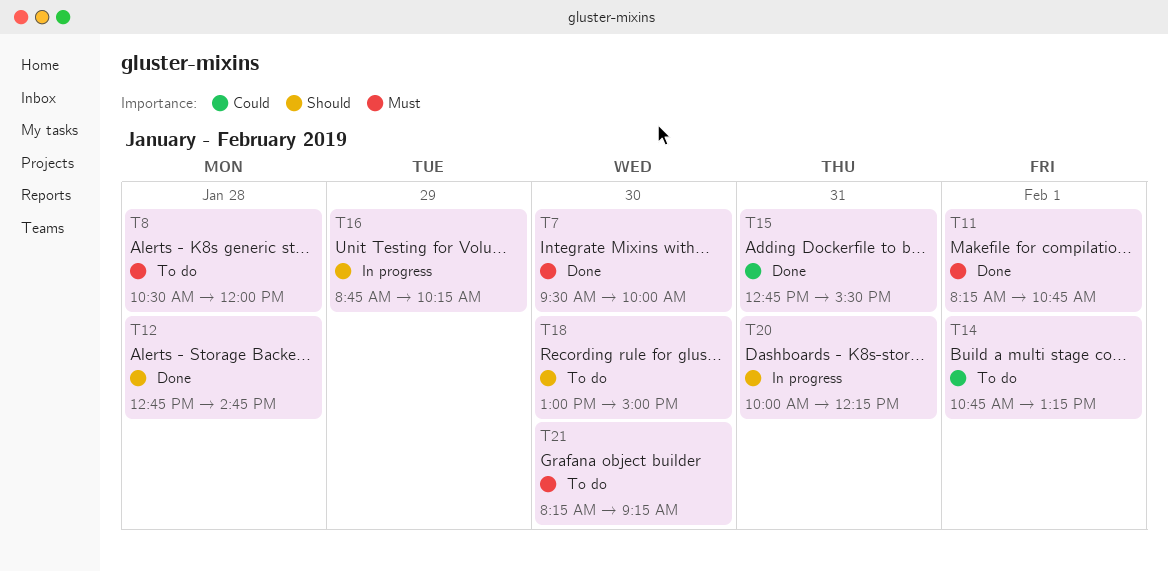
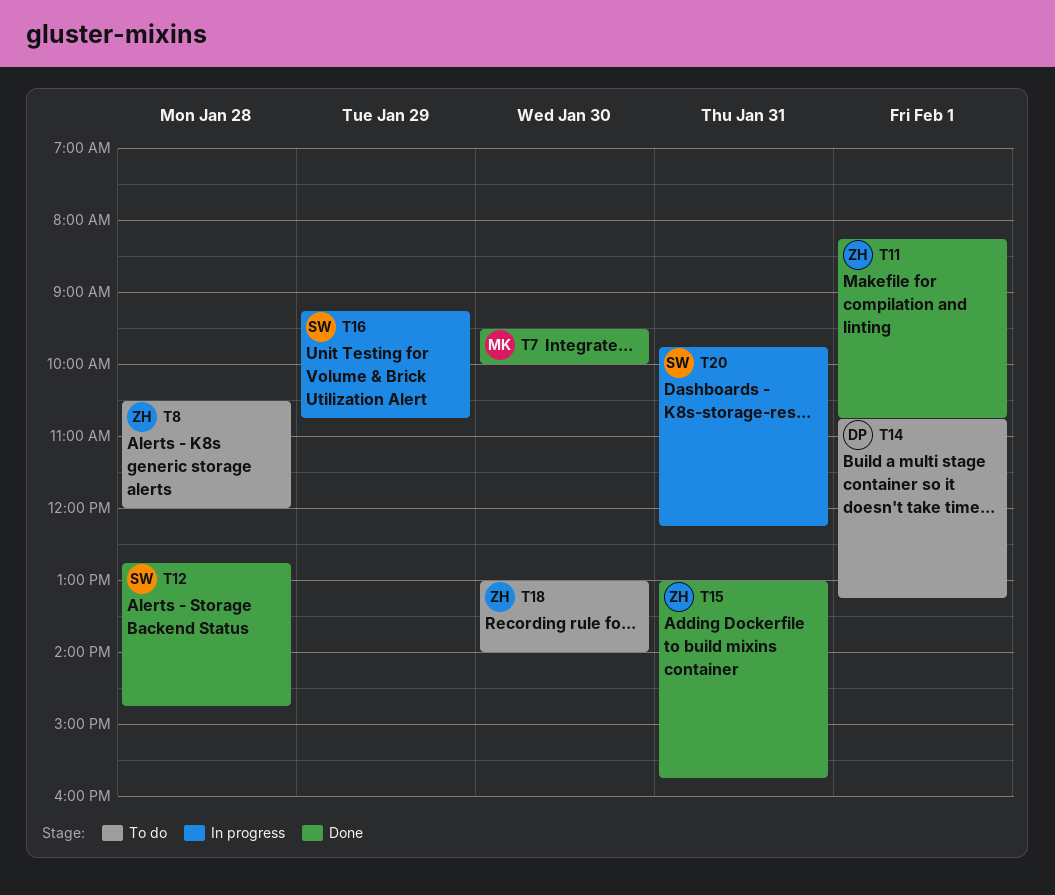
T15, begins: 12:45 -> 13:00
T15, ends: 15:30 -> 15:45
T16, begins: 08:45 -> 09:15
T16, ends: 10:15 -> 10:45
T18, ends: 15:00 -> 14:00
T20, begins: 10:00 -> 09:45
T21: present -> none

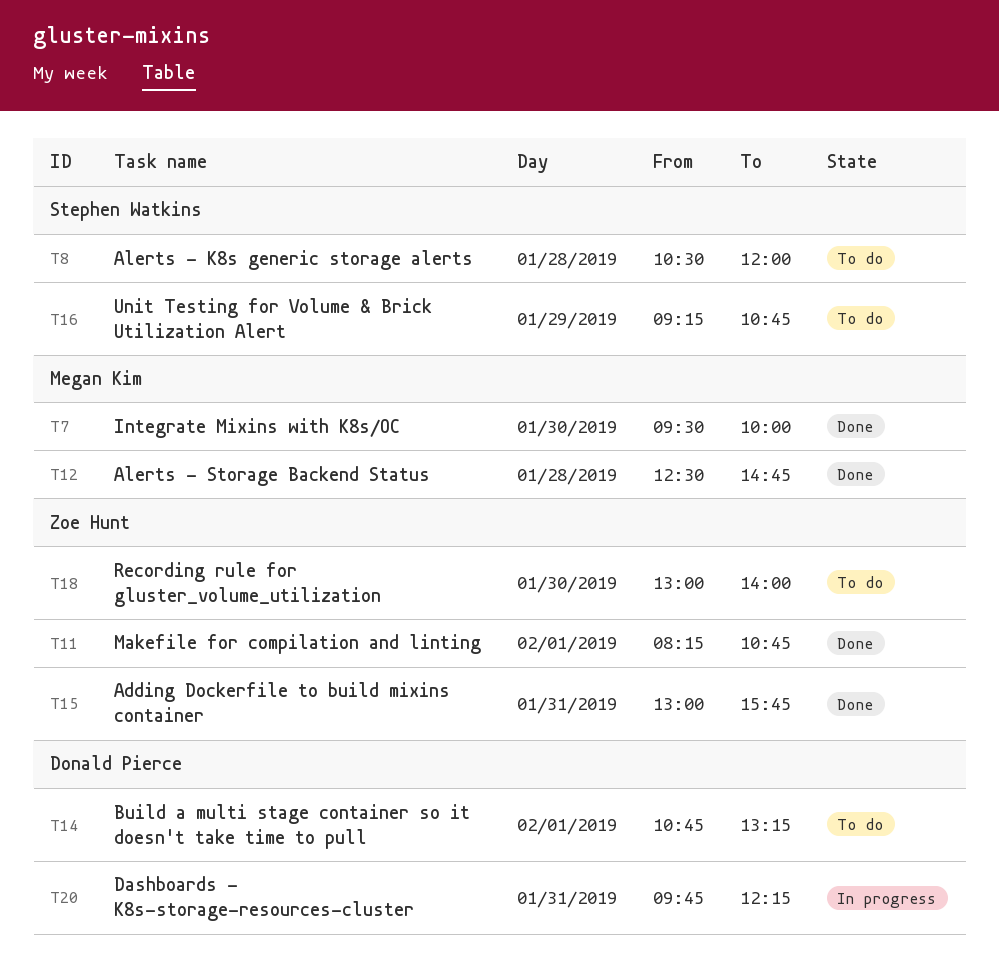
T8, owner: Zoe Hunt -> Stephen Watkins
T12, owner: Stephen Watkins -> Megan Kim
T12, begins: 12:45 -> 12:30
T16, status: In progress -> To do
T20, owner: Stephen Watkins -> Donald Pierce

